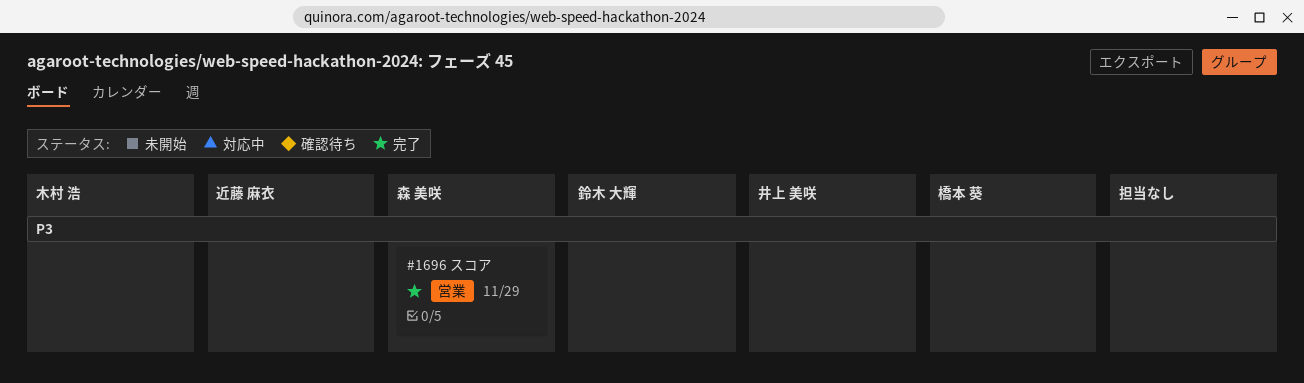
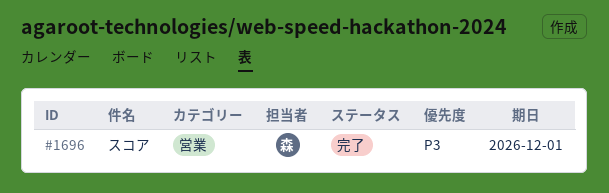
#1696, due: Nov 29 -> Dec 1

